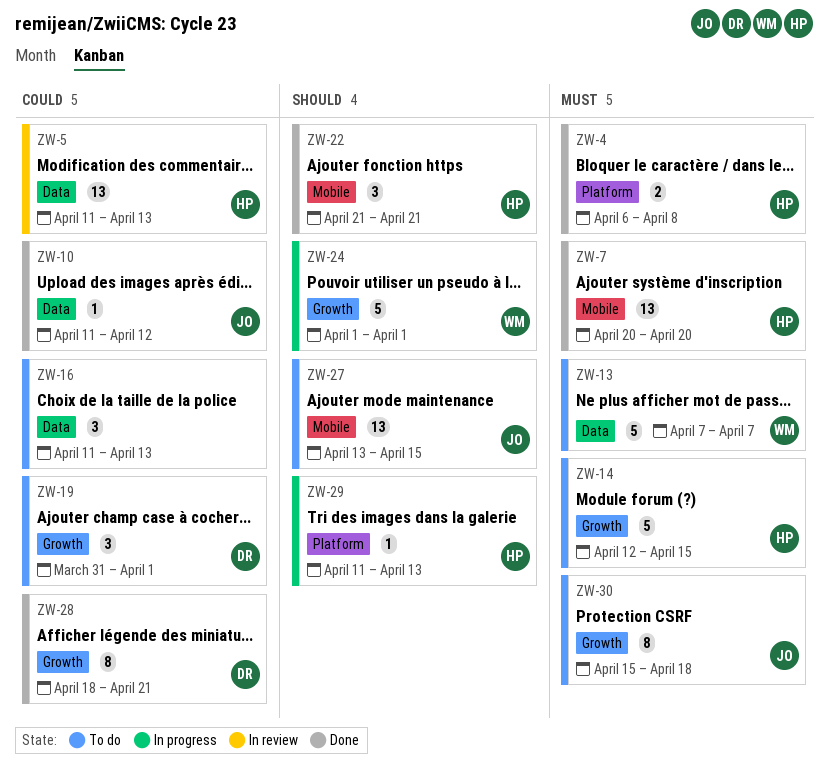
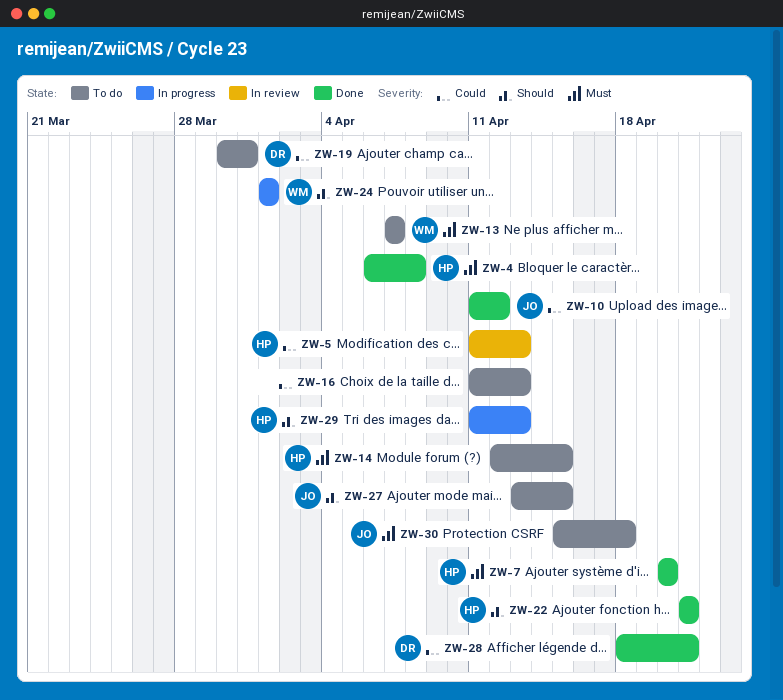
ZW-19, start: Mar 31 -> Mar 30
ZW-19, due: Apr 1 -> Mar 31

